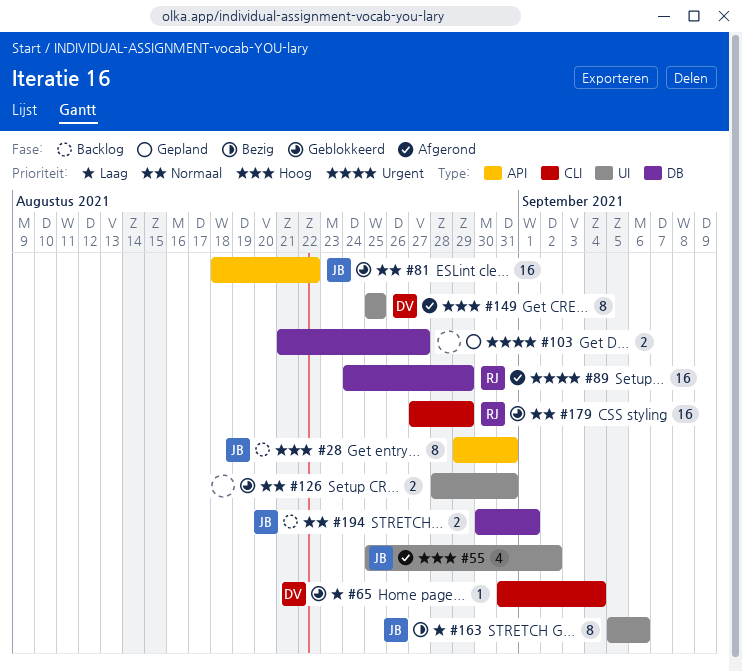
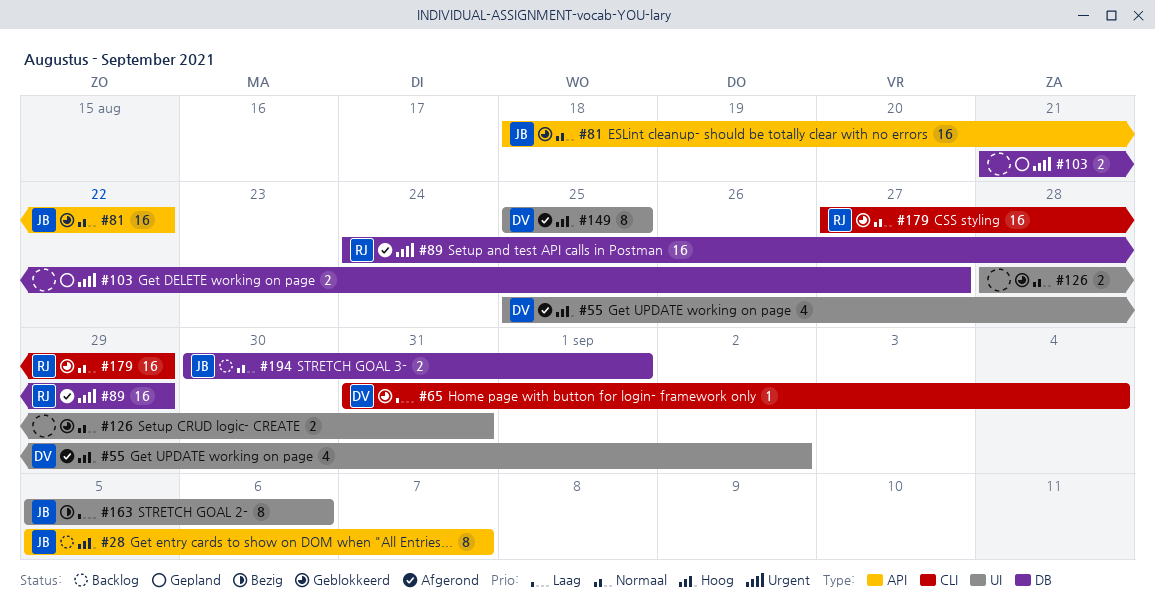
#28, start: Aug 29 -> Sep 5
#28, due: Aug 31 -> Sep 7
#55, owner: JB -> DV

